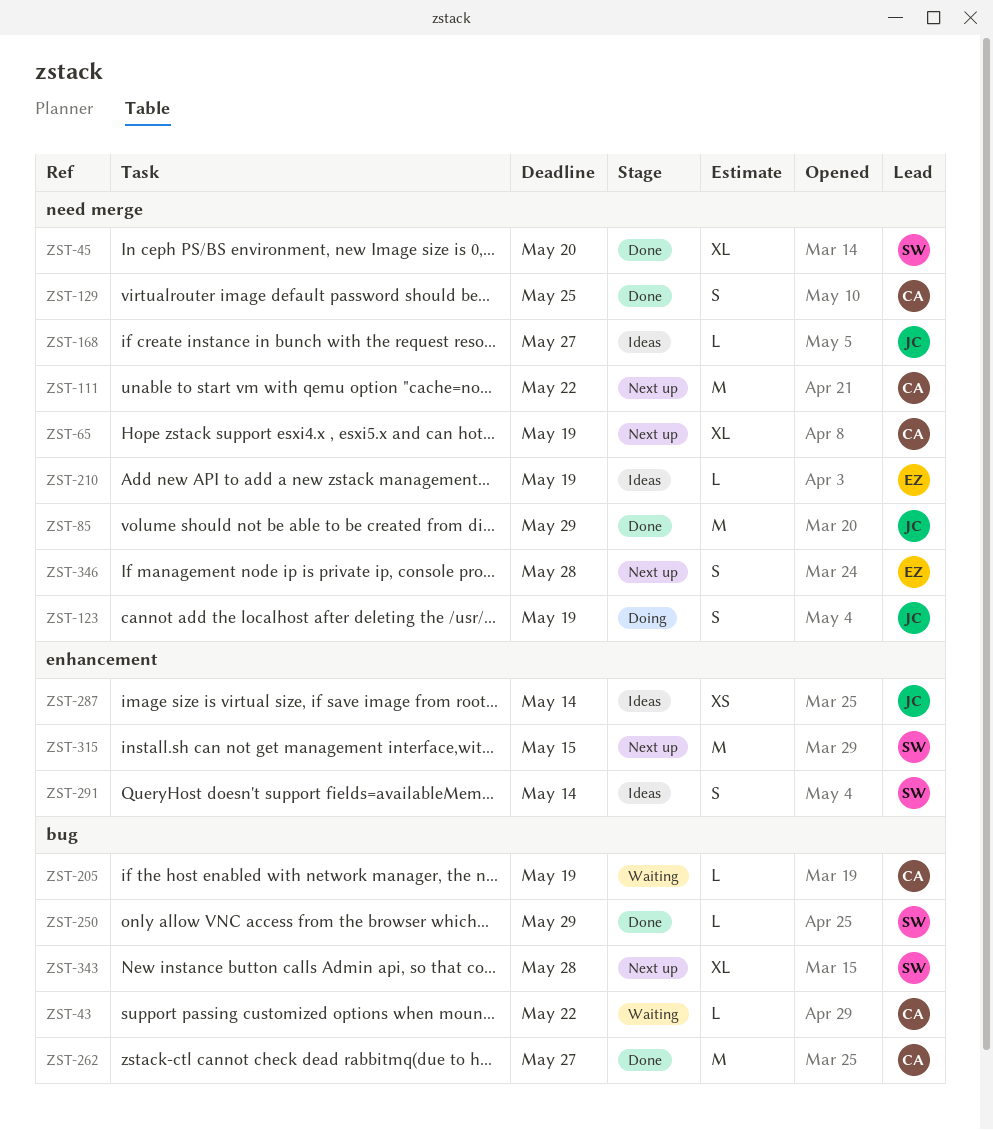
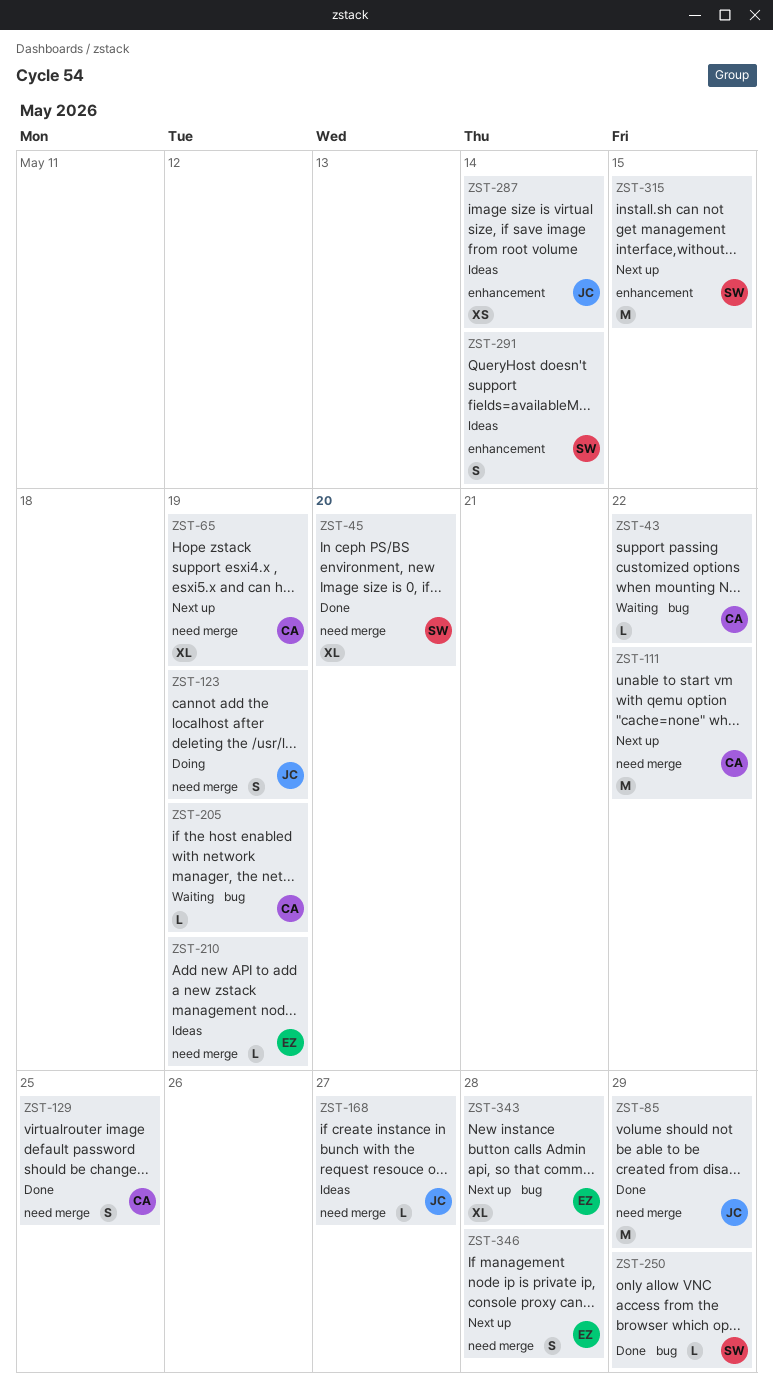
ZST-262: present -> none
ZST-343, owner: SW -> EZ

